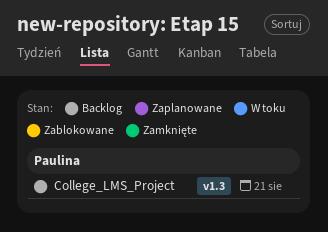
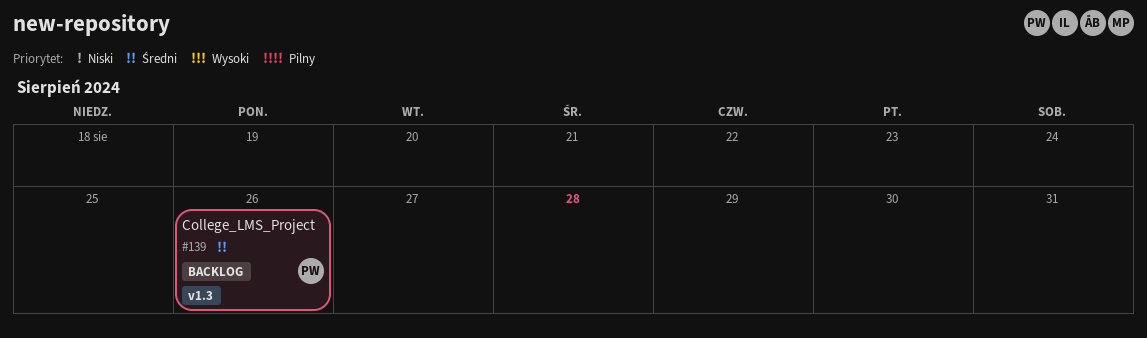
College_LMS_Project, due: Aug 21 -> Aug 26

